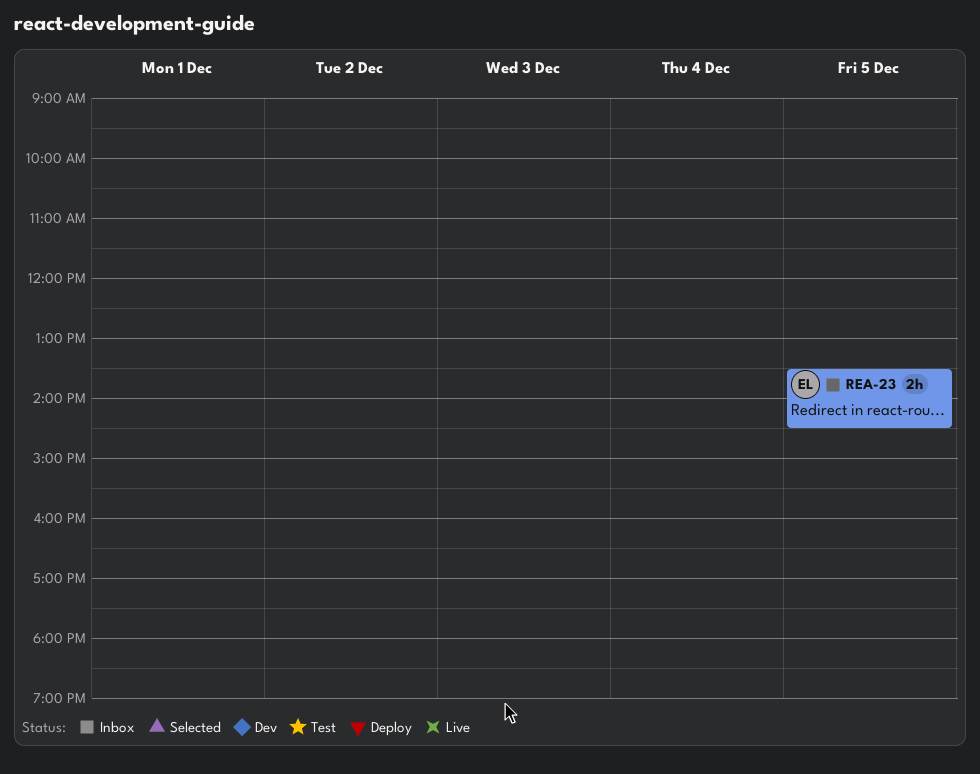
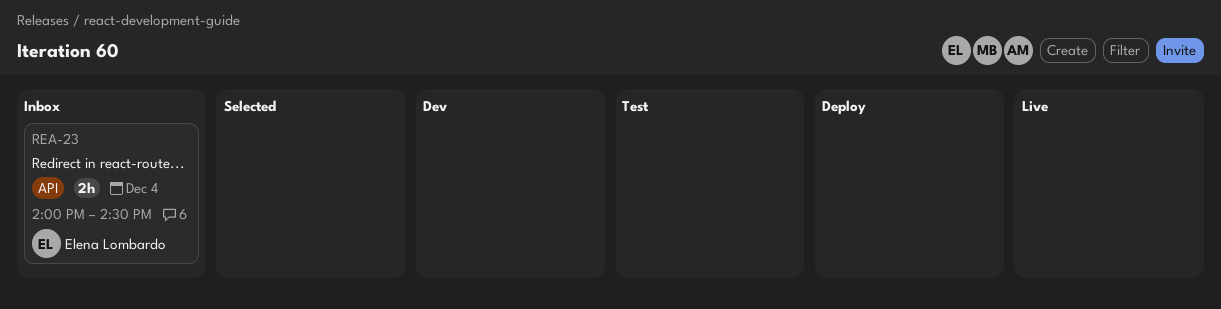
REA-23, day: Dec 5 -> Dec 4
REA-23, begins: 13:30 -> 14:00

